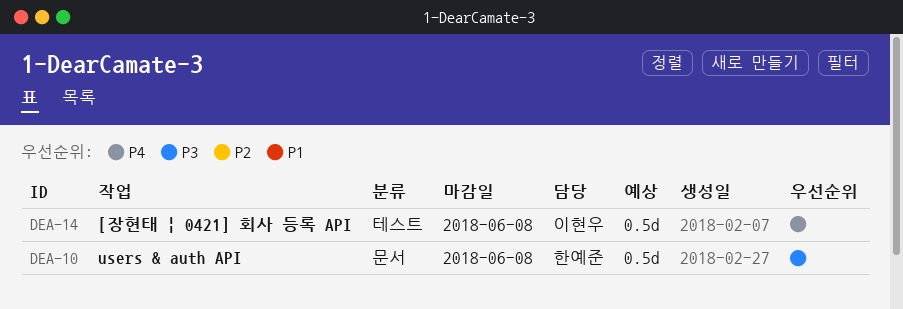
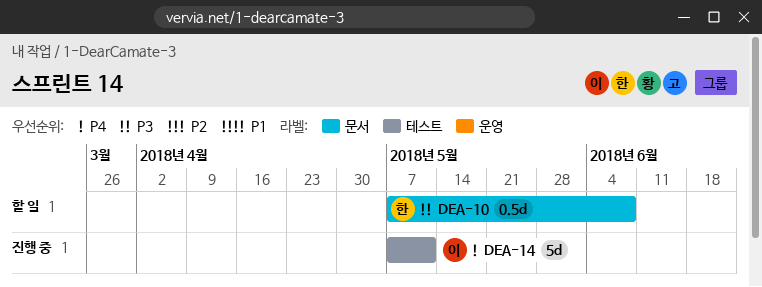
DEA-14, estimate: 0.5d -> 5d
DEA-14, due: Jun 8 -> May 11

